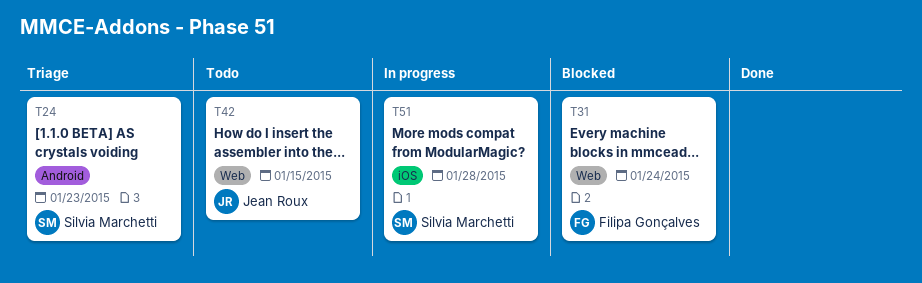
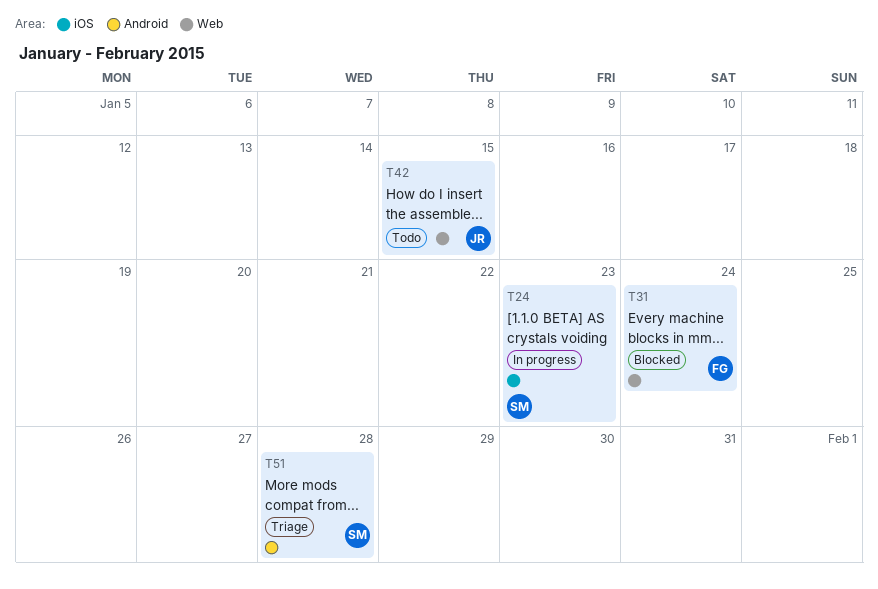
T24, status: Triage -> In progress
T24, label: Android -> iOS
T51, status: In progress -> Triage
T51, label: iOS -> Android

